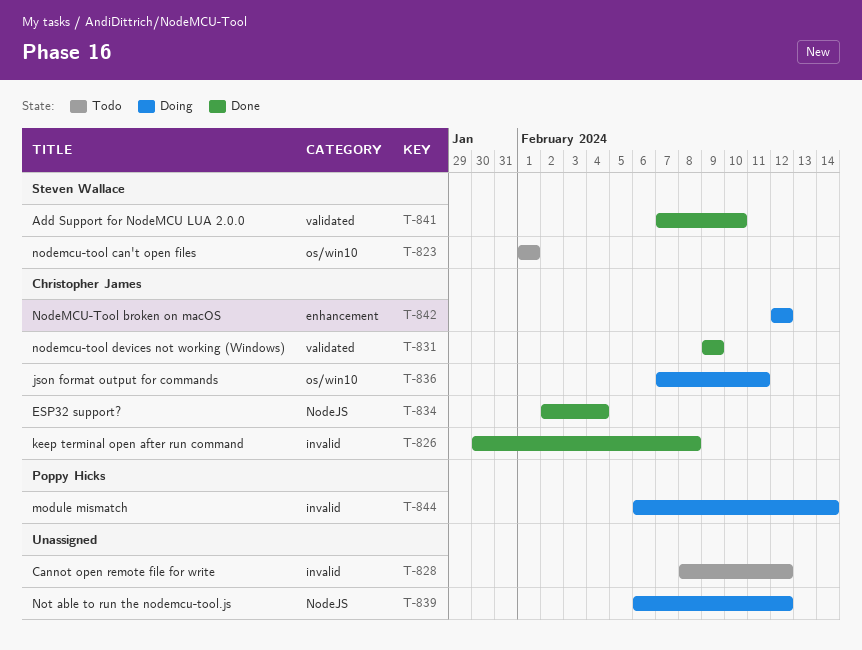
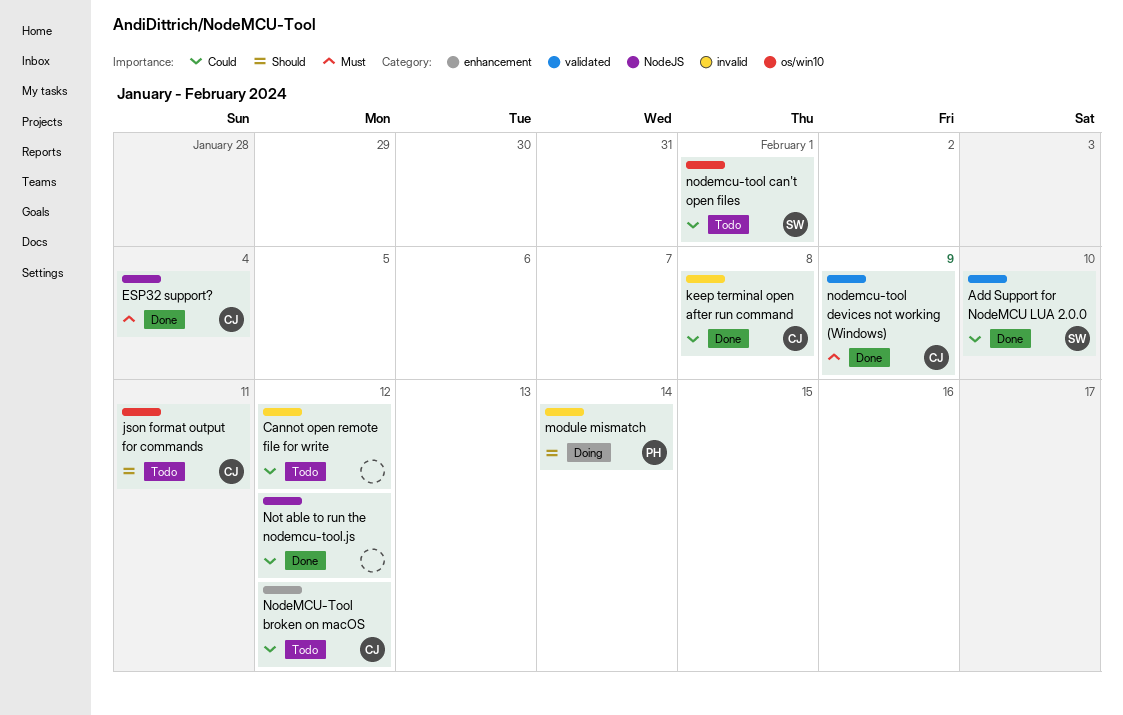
json format output for commands, status: Doing -> Todo
NodeMCU-Tool broken on macOS, status: Doing -> Todo
Not able to run the nodemcu-tool.js, status: Doing -> Done

